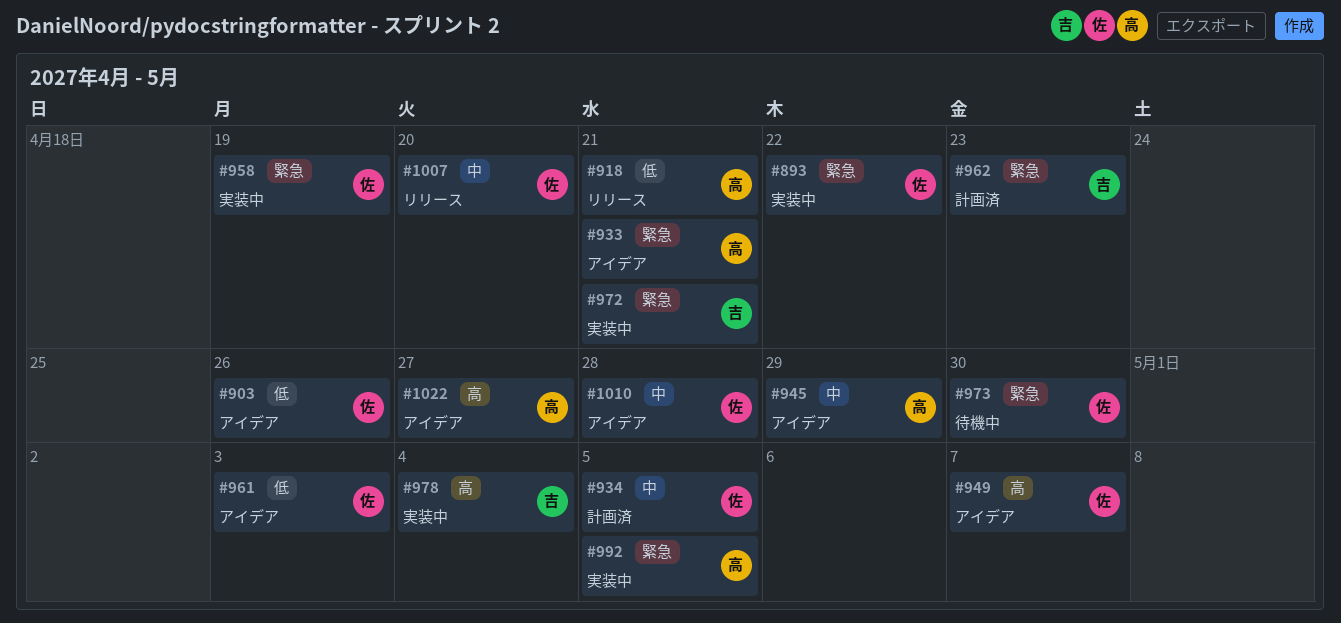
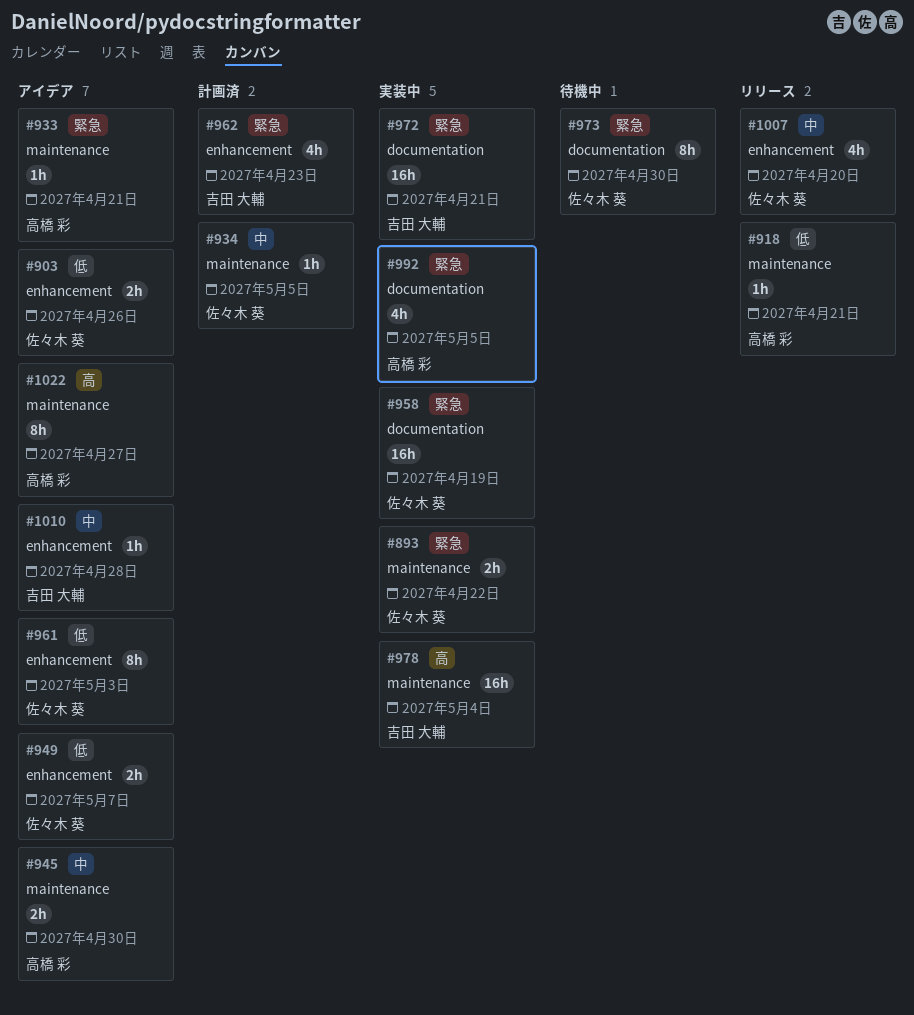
#945, due: Apr 29 -> Apr 30
#949, priority: 高 -> 低
#1010, owner: 佐々木 葵 -> 吉田 大輔

